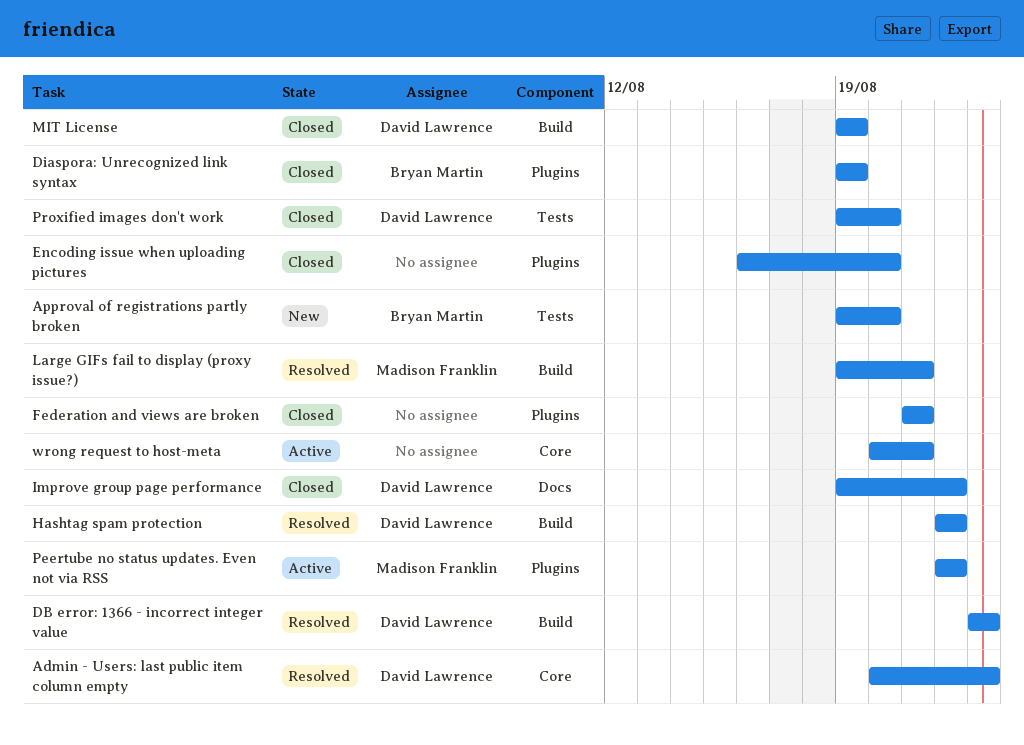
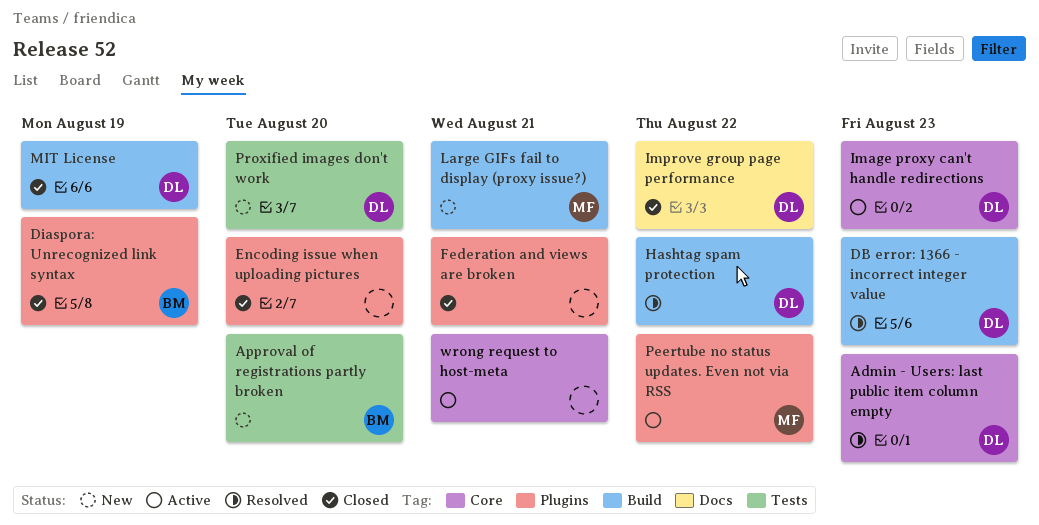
Image proxy can't handle redirections: none -> present
Large GIFs fail to display (proxy issue?), status: Resolved -> New
Proxified images don't work, status: Closed -> New

